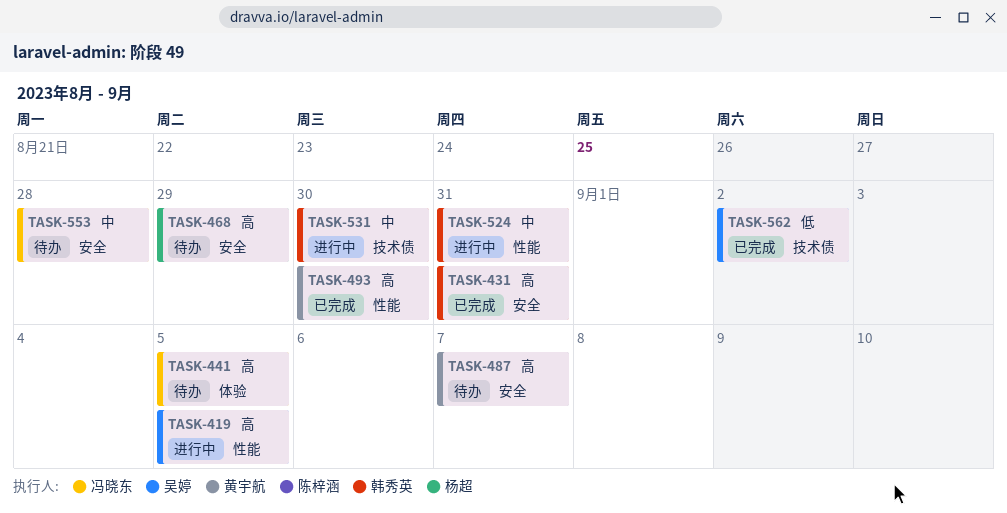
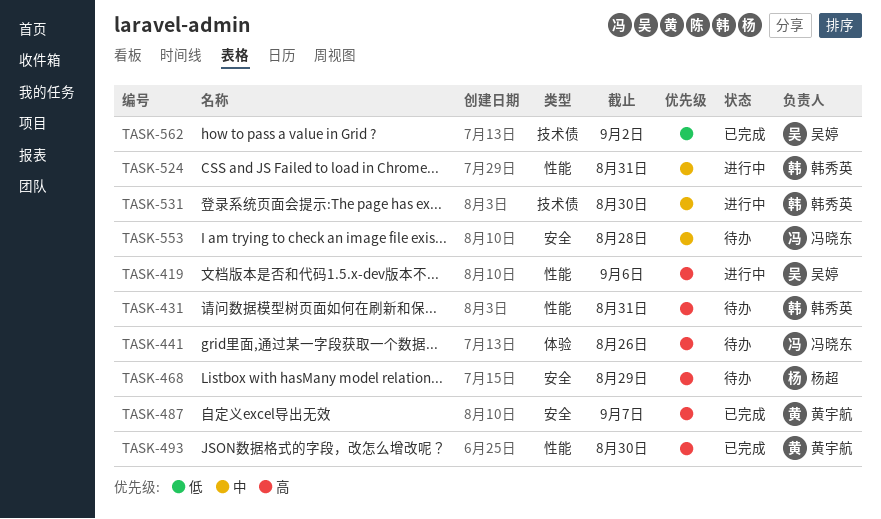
TASK-419, due: Sep 5 -> Sep 6
TASK-431, status: 已完成 -> 待办
TASK-431, label: 安全 -> 性能
TASK-441, due: Sep 5 -> Aug 26
TASK-487, status: 待办 -> 已完成

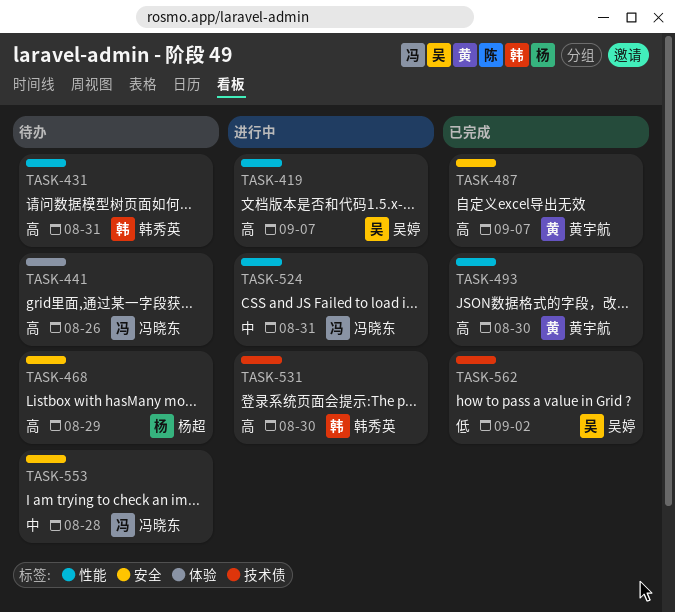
TASK-419, due: Sep 6 -> Sep 7
TASK-524, owner: 韩秀英 -> 冯晓东
TASK-531, priority: 中 -> 高

